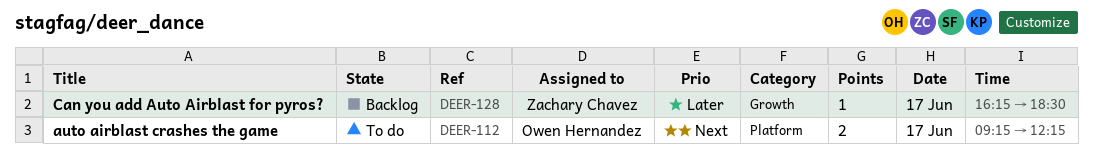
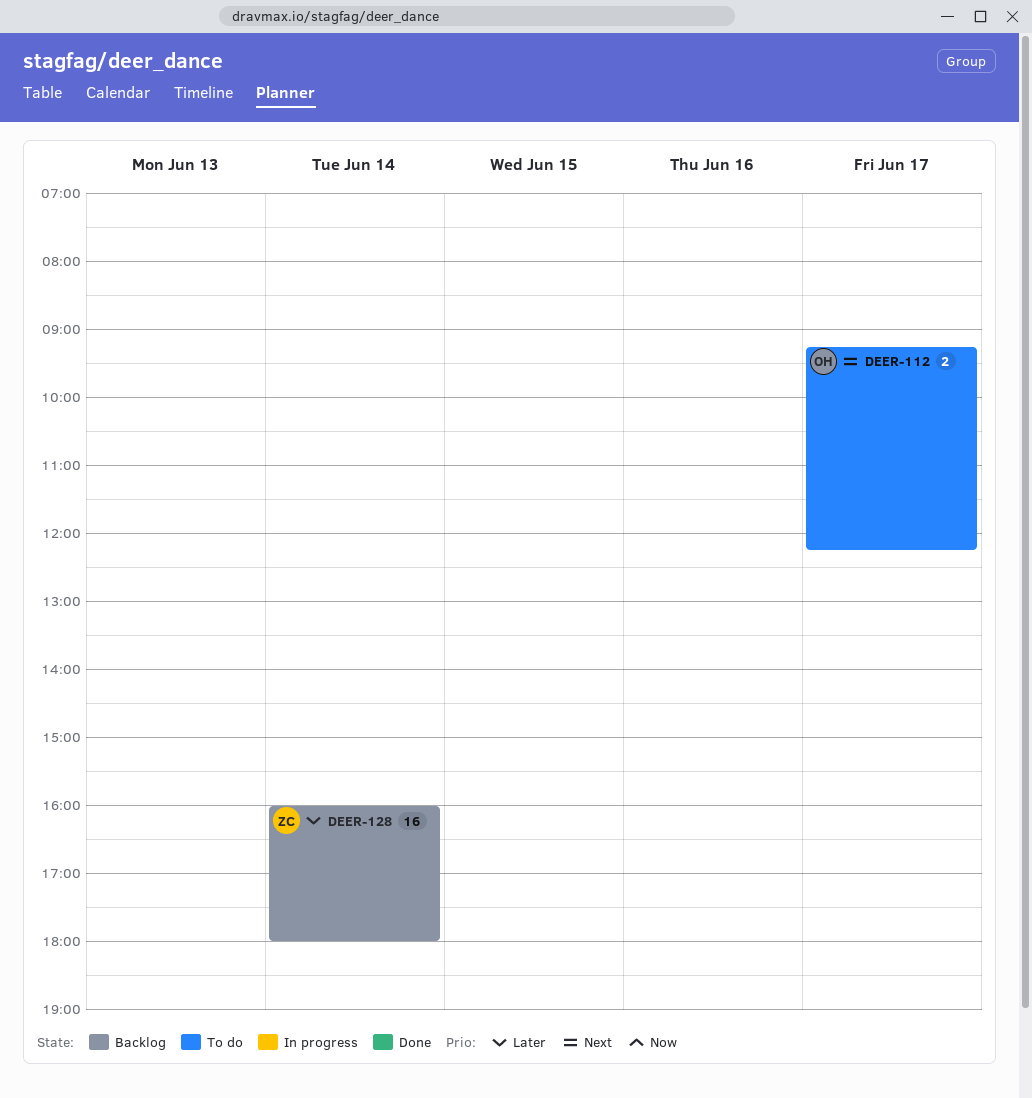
DEER-128, estimate: 1 -> 16
DEER-128, day: Jun 17 -> Jun 14
DEER-128, begins: 16:15 -> 16:00
DEER-128, ends: 18:30 -> 18:00

